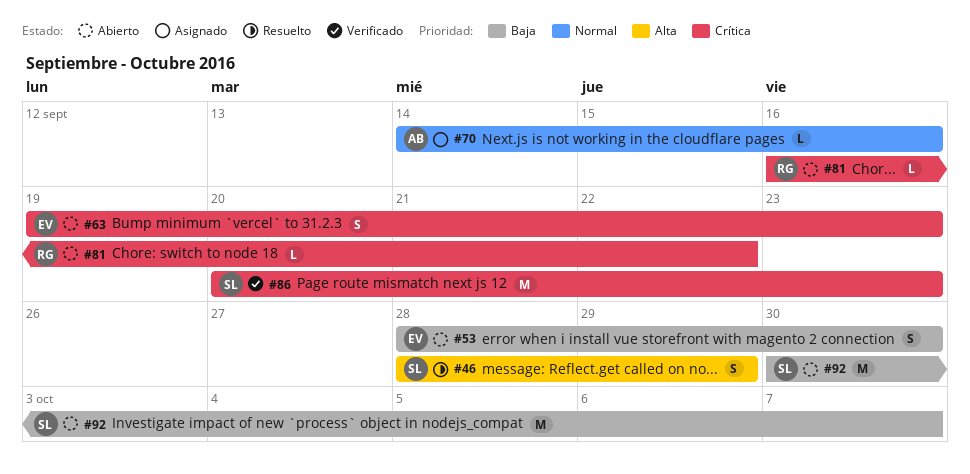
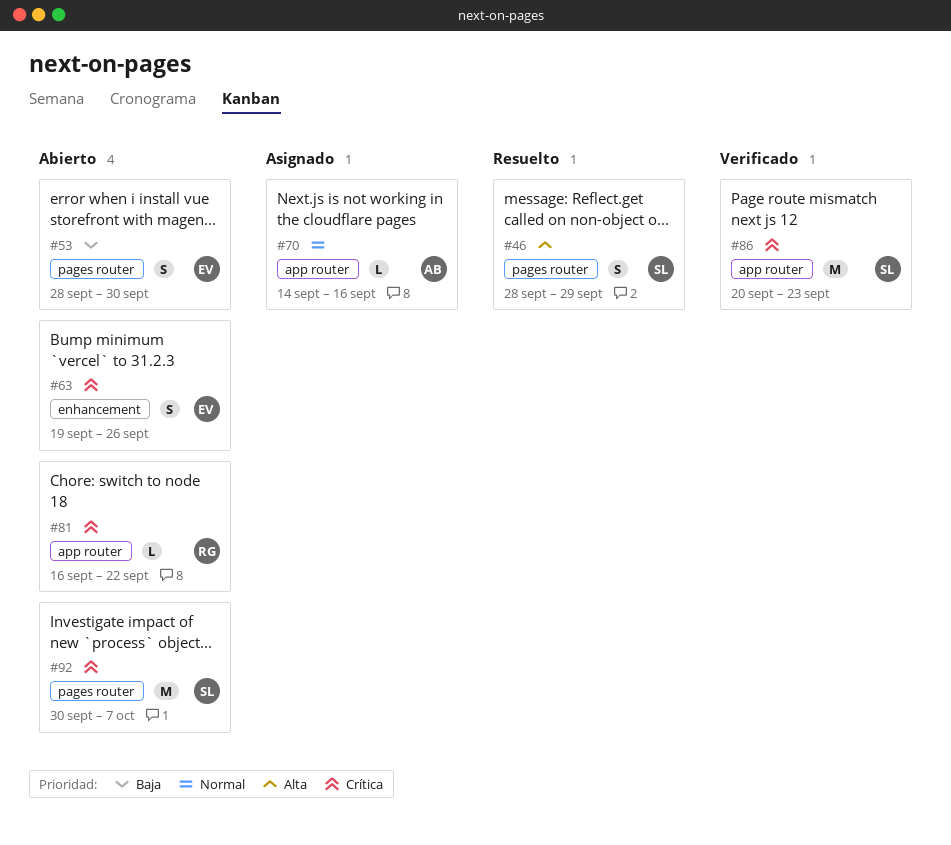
#63, due: Sep 23 -> Sep 26
#92, priority: Baja -> Crítica

